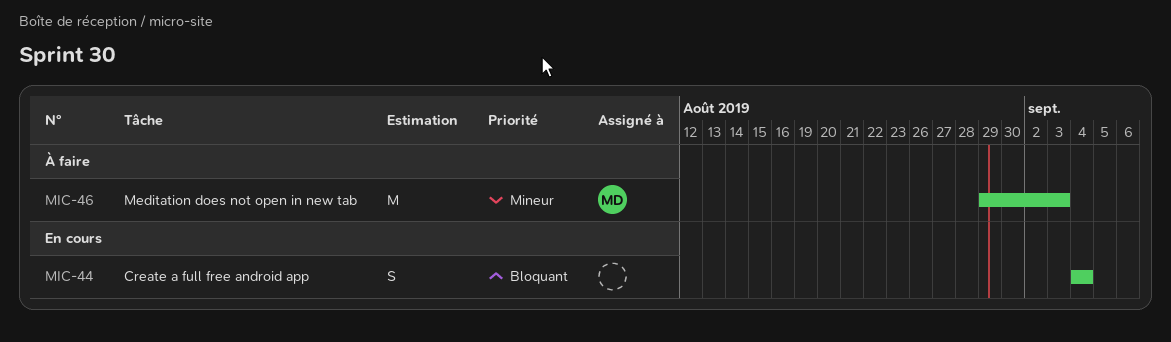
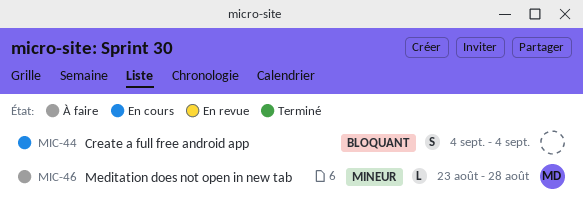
MIC-46, estimate: M -> L
MIC-46, start: Aug 29 -> Aug 23
MIC-46, due: Sep 3 -> Aug 28

